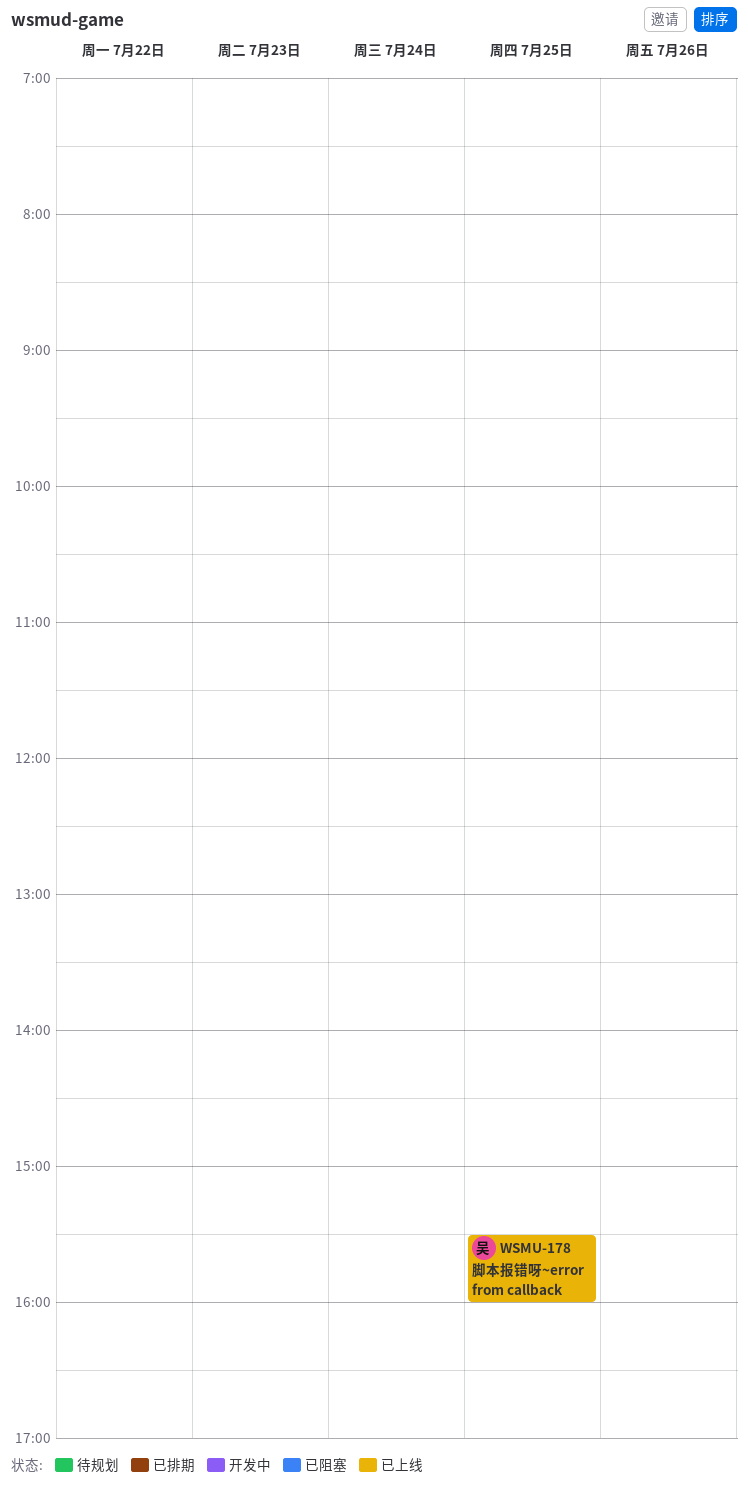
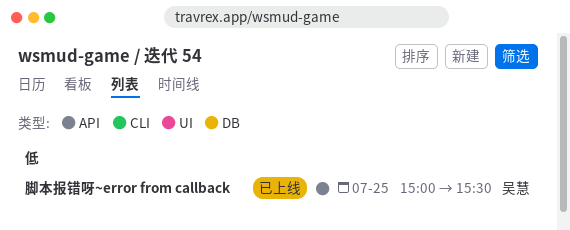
脚本报错呀~error from callback, begins: 15:30 -> 15:00
脚本报错呀~error from callback, ends: 16:00 -> 15:30

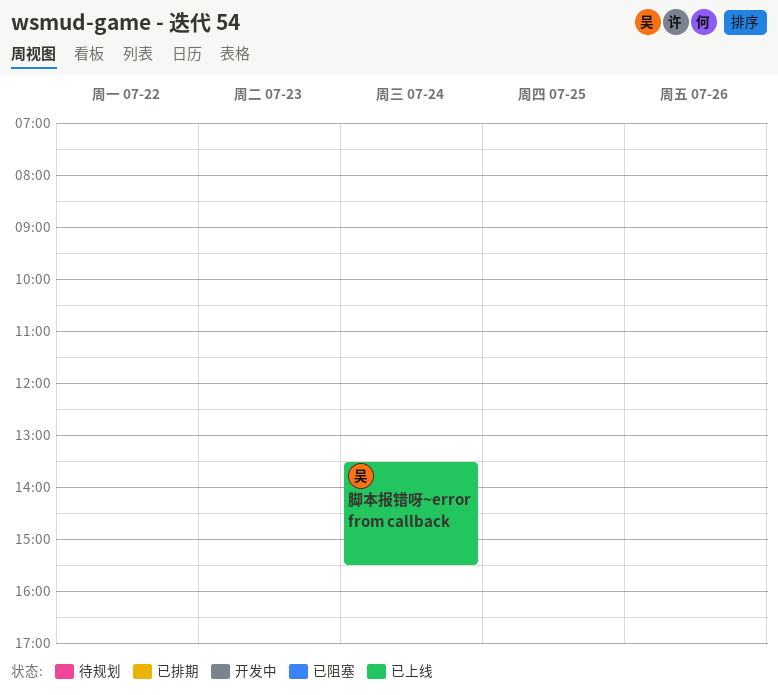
脚本报错呀~error from callback, day: Jul 25 -> Jul 24
脚本报错呀~error from callback, begins: 15:00 -> 13:30

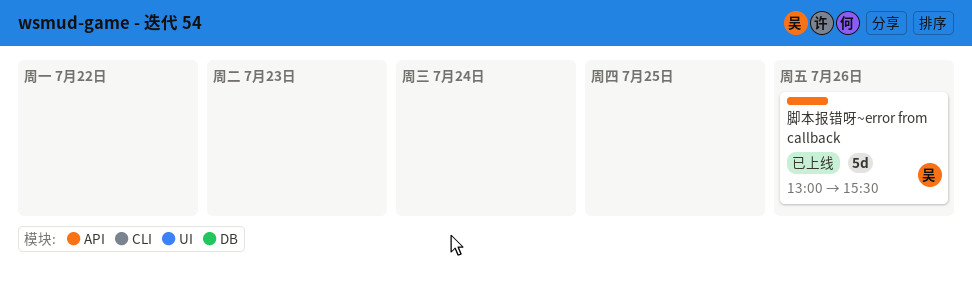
脚本报错呀~error from callback, day: Jul 24 -> Jul 26
脚本报错呀~error from callback, begins: 13:30 -> 13:00

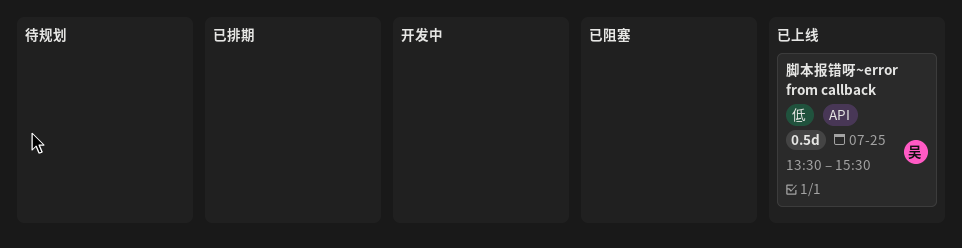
脚本报错呀~error from callback, estimate: 5d -> 0.5d
脚本报错呀~error from callback, day: Jul 26 -> Jul 25
脚本报错呀~error from callback, begins: 13:00 -> 13:30

